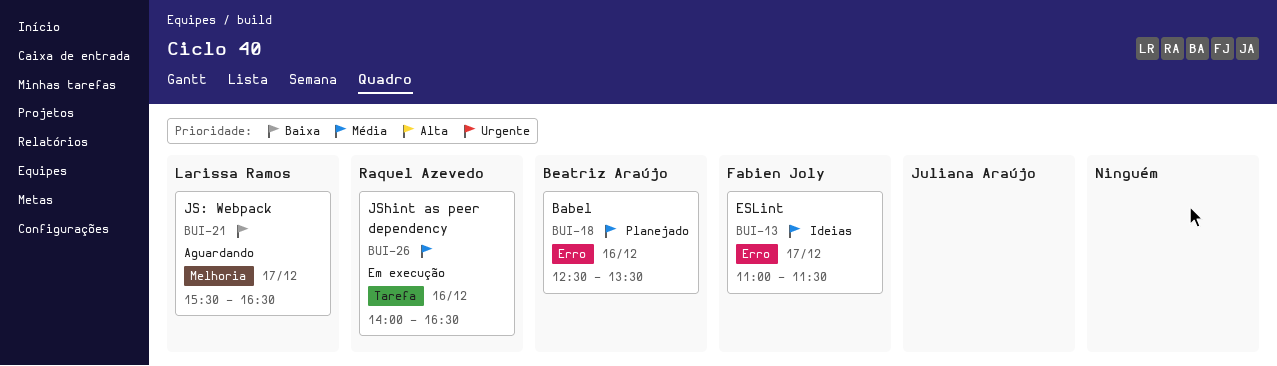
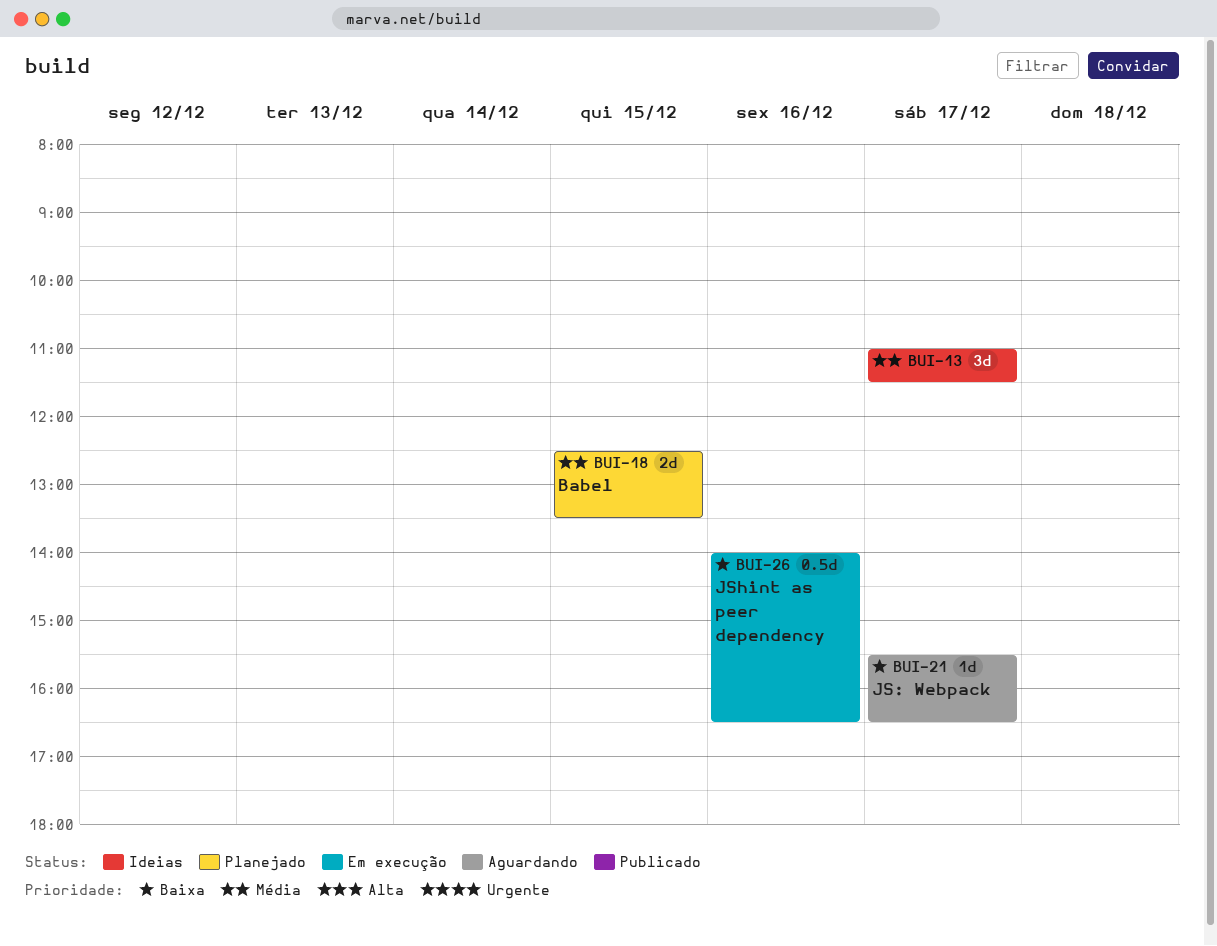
BUI-18, day: Dec 16 -> Dec 15
BUI-26, priority: Média -> Baixa

